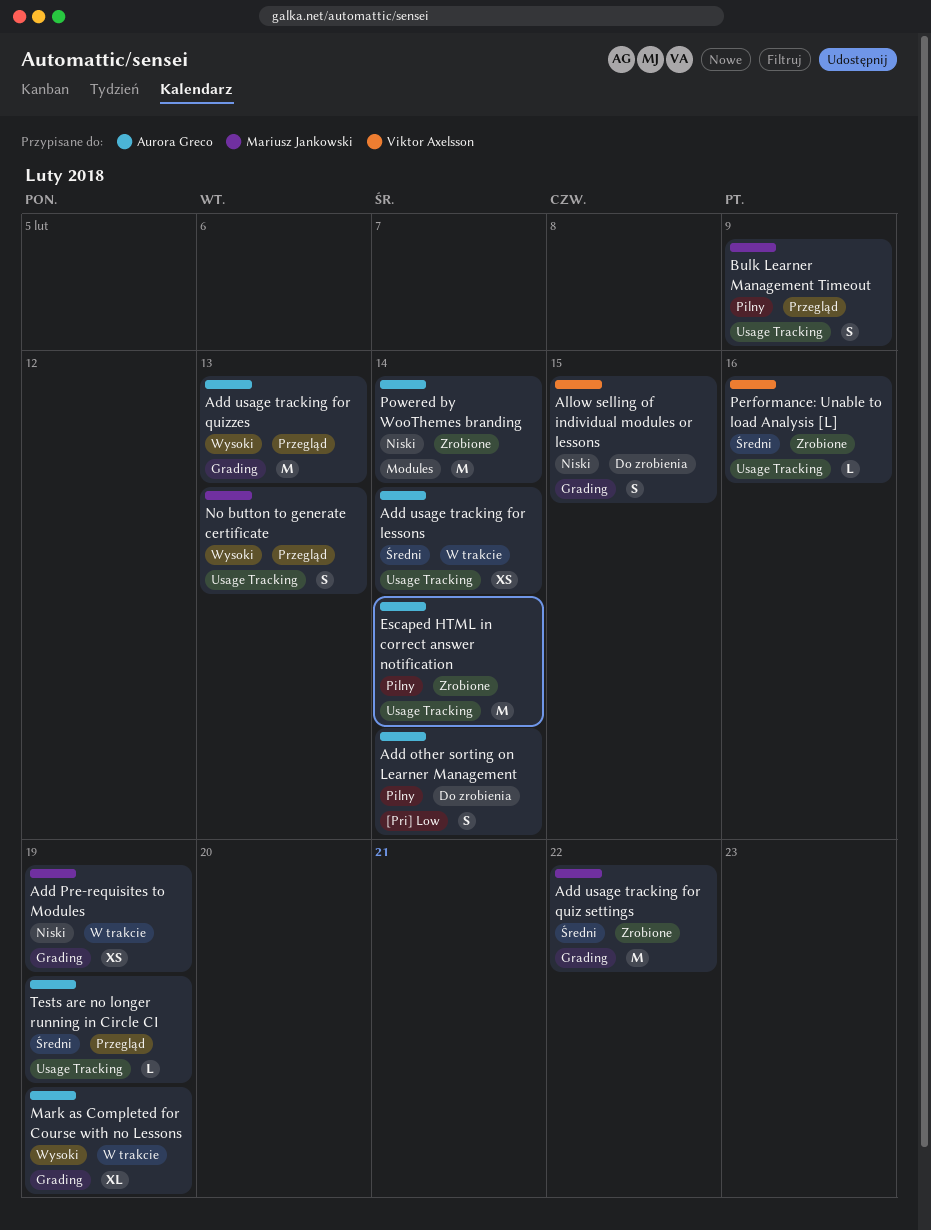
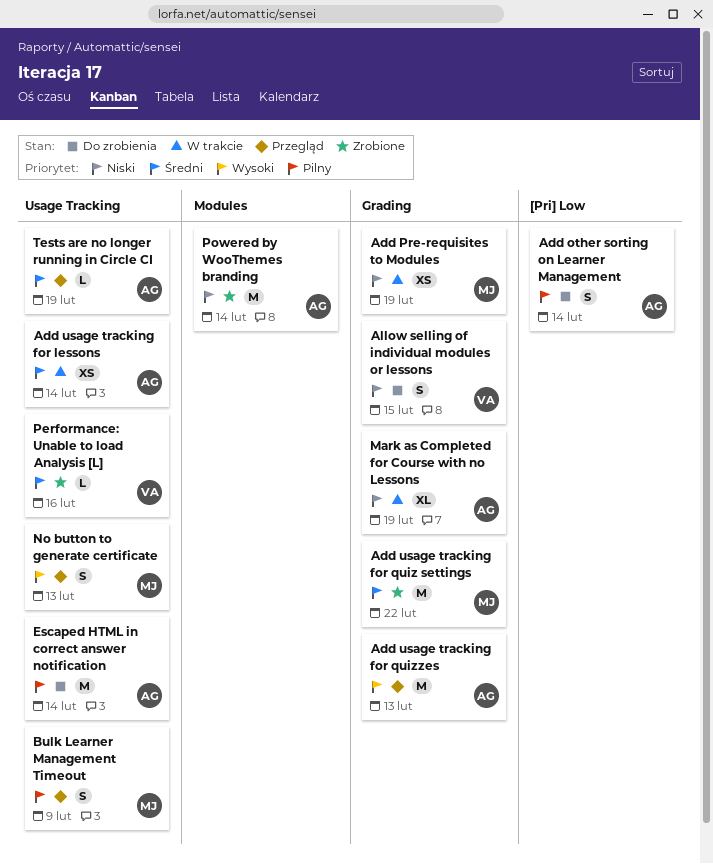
Escaped HTML in correct answer notification, status: Zrobione -> Do zrobienia
Mark as Completed for Course with no Lessons, priority: Wysoki -> Niski

